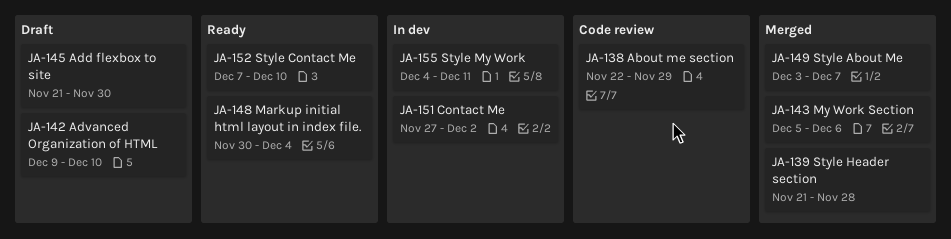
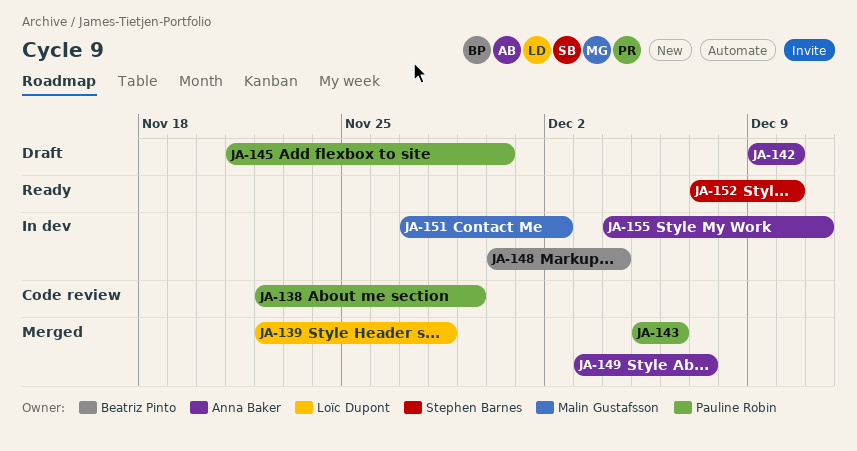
JA-139, start: Nov 21 -> Nov 22
JA-148, status: Ready -> In dev

